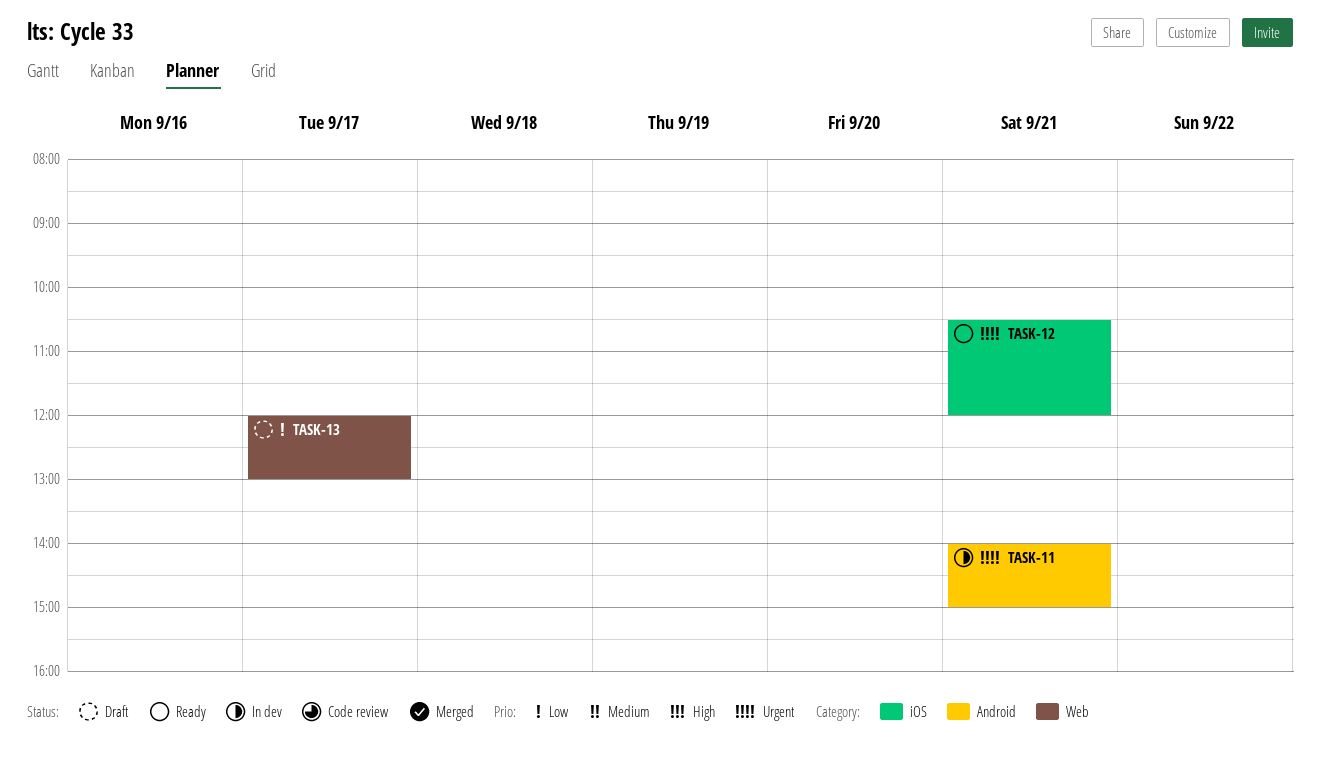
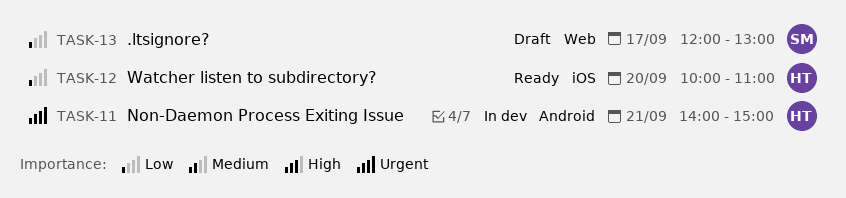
TASK-12, priority: Urgent -> Low
TASK-12, day: Sep 21 -> Sep 20
TASK-12, begins: 10:30 -> 10:00
TASK-12, ends: 12:00 -> 11:00

